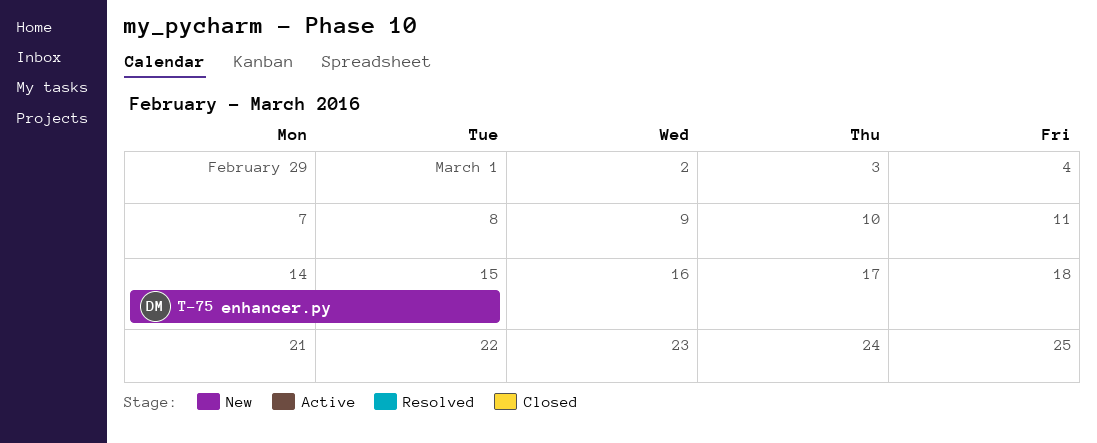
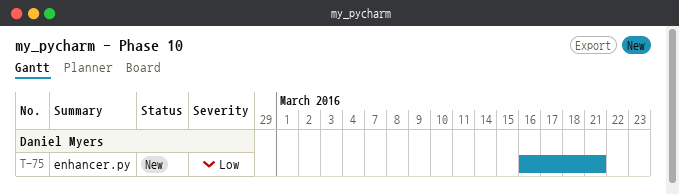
T-75, start: Mar 14 -> Mar 16
T-75, due: Mar 15 -> Mar 21

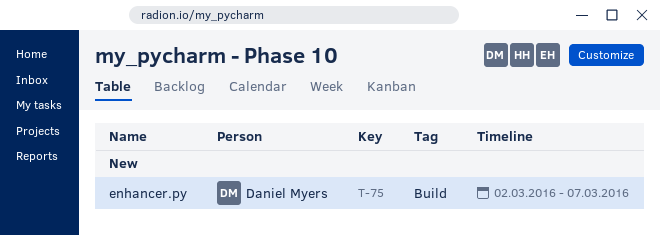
T-75, start: Mar 16 -> Mar 2
T-75, due: Mar 21 -> Mar 7

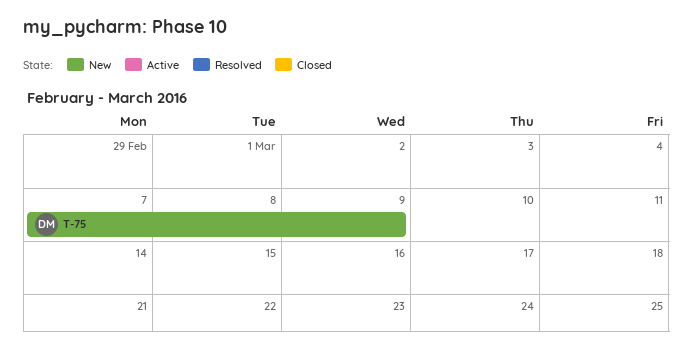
T-75, start: Mar 2 -> Mar 7
T-75, due: Mar 7 -> Mar 9

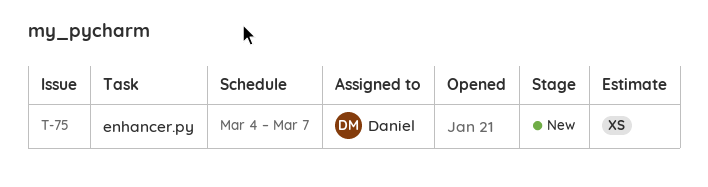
T-75, start: Mar 7 -> Mar 4
T-75, due: Mar 9 -> Mar 7

